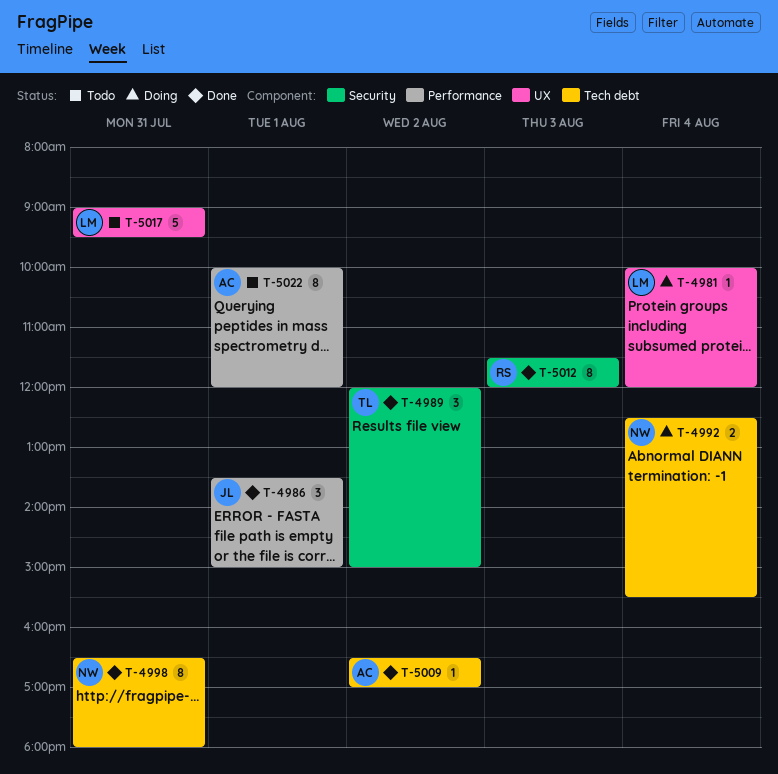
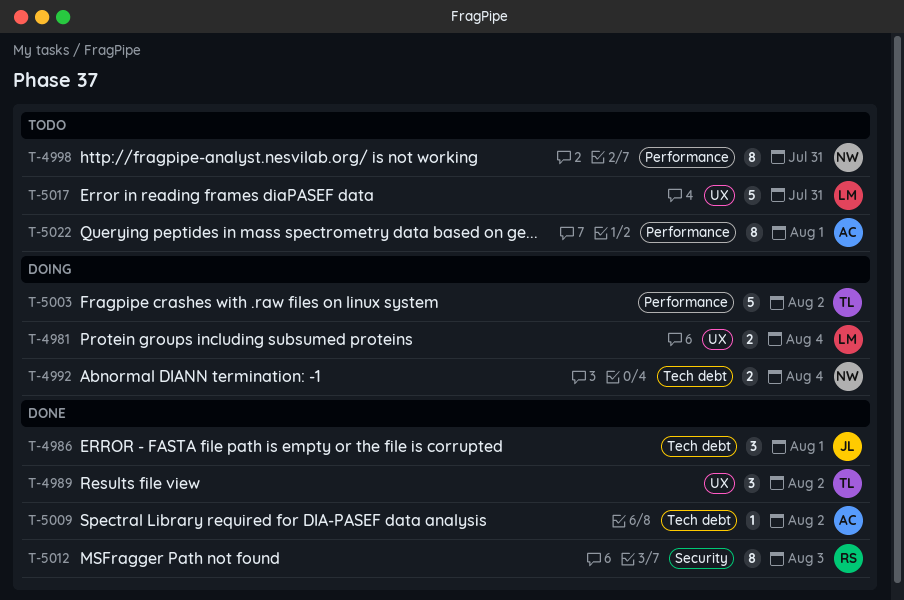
T-4981, estimate: 1 -> 2
T-4986, label: Performance -> Tech debt
T-4989, label: Security -> UX
T-4998, status: Done -> Todo
T-4998, label: Tech debt -> Performance
T-5003: none -> present

